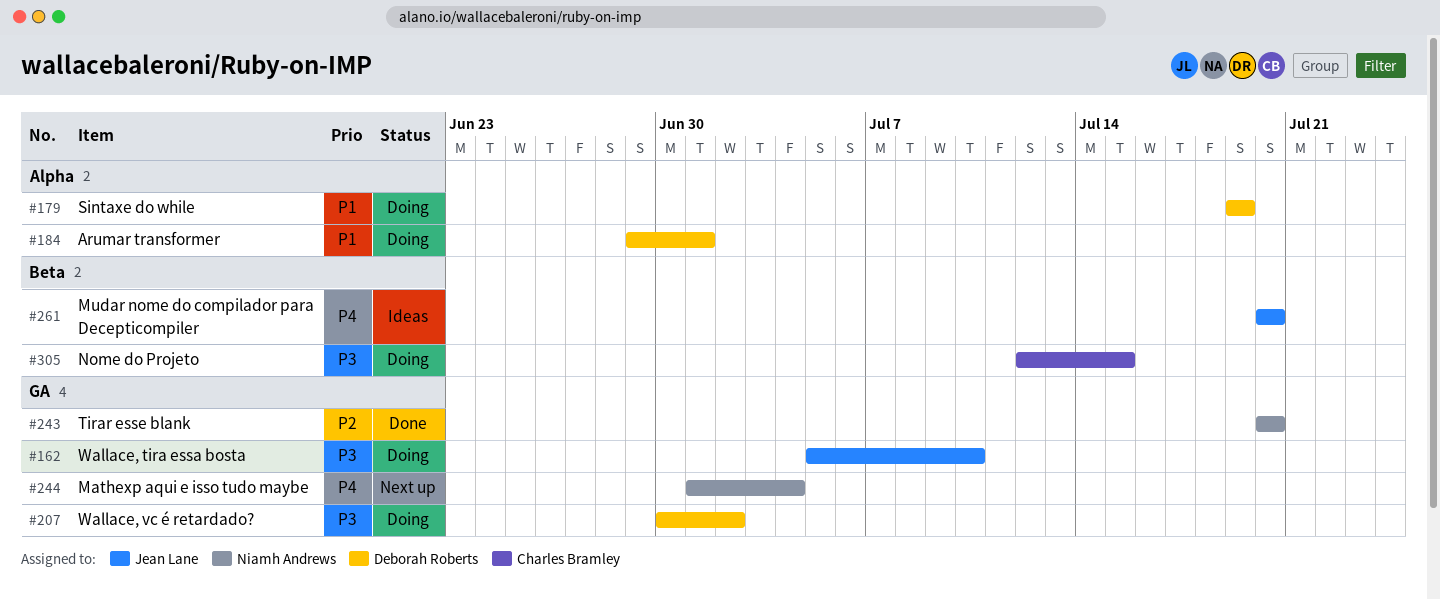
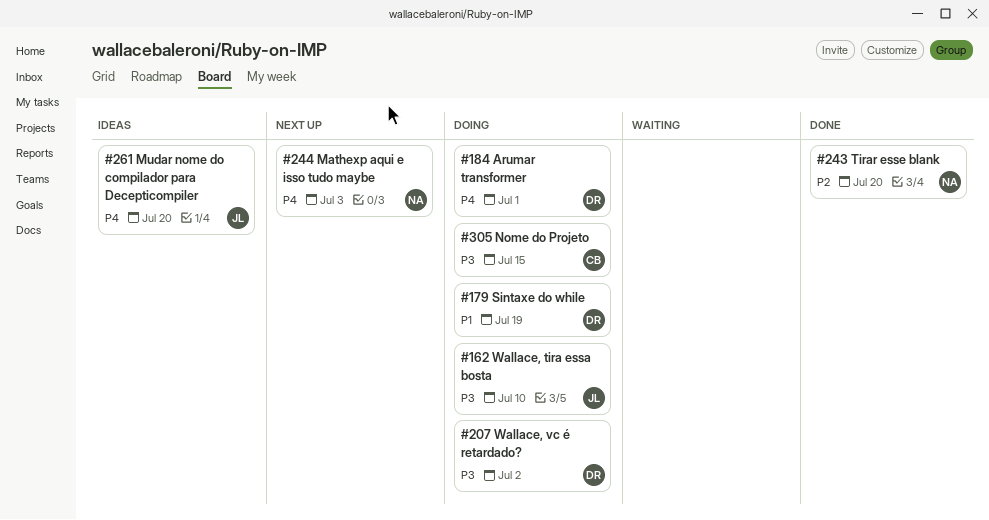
#184, priority: P1 -> P4
#244, due: Jul 4 -> Jul 3

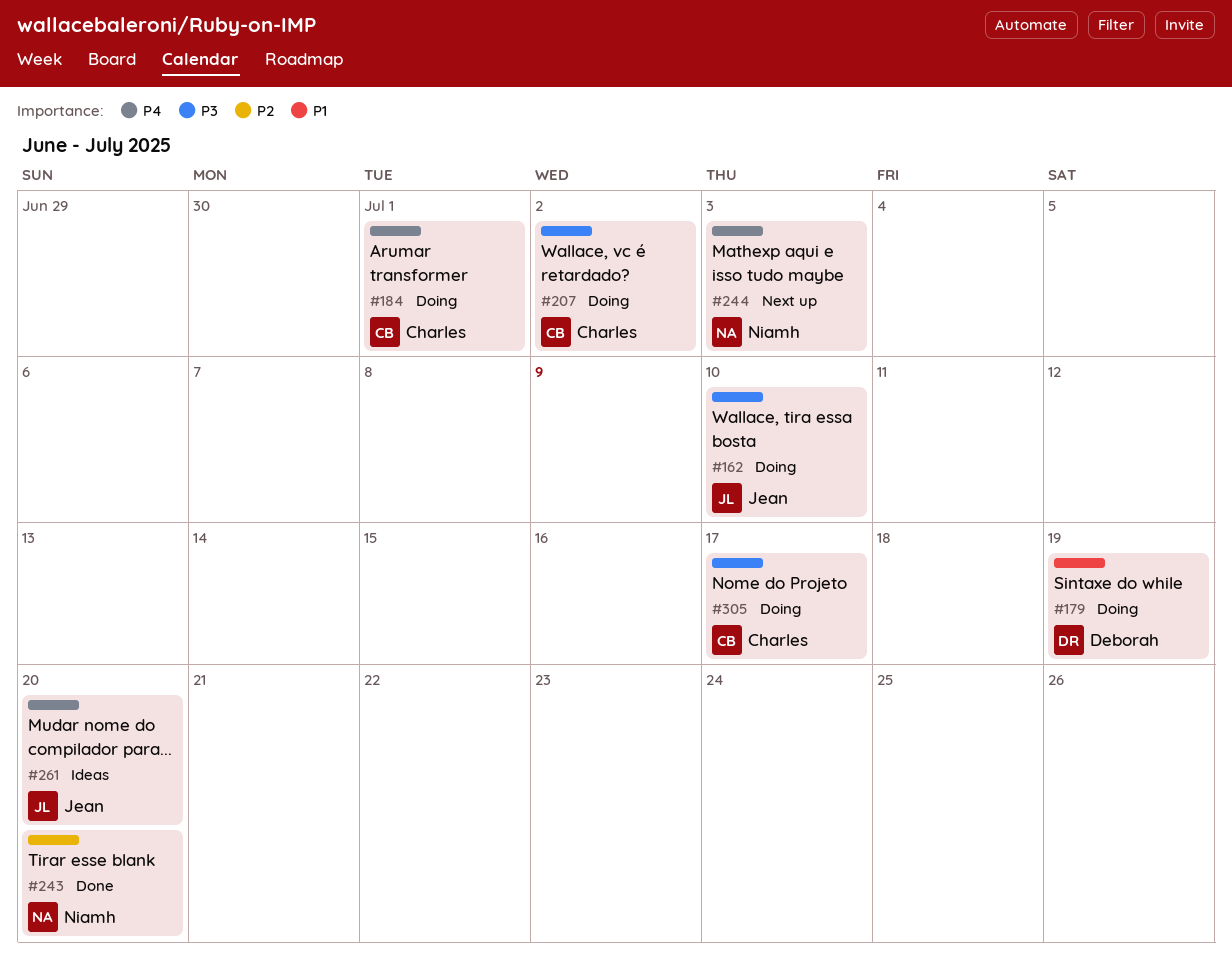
#184, owner: Deborah -> Charles
#207, owner: Deborah -> Charles
#305, due: Jul 15 -> Jul 17

